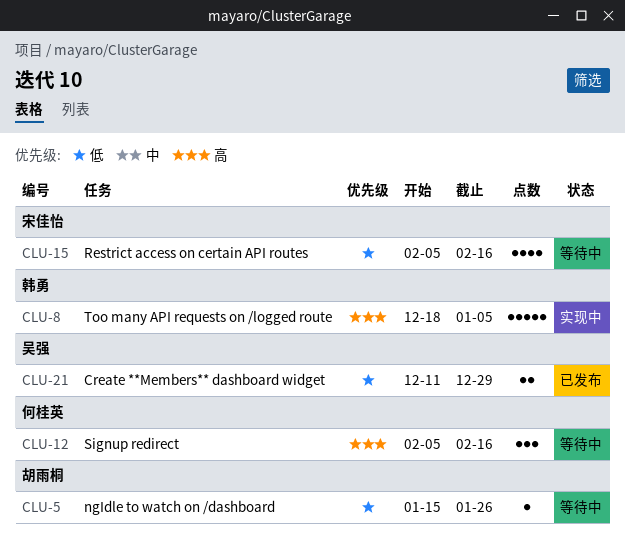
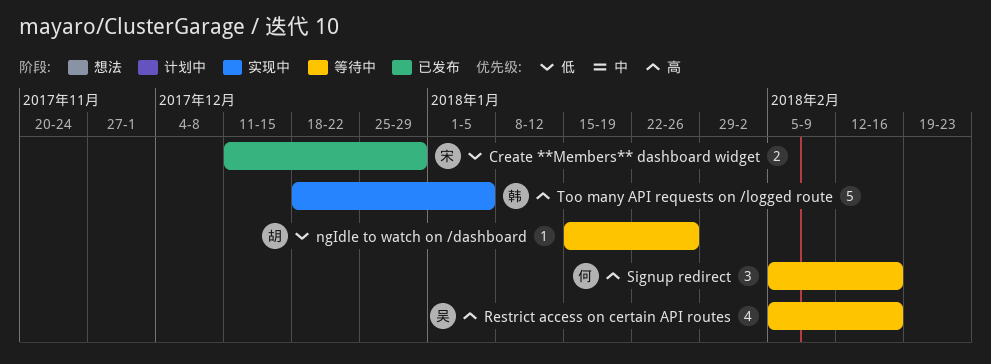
Create **Members** dashboard widget, owner: 吴强 -> 宋佳怡
Restrict access on certain API routes, owner: 宋佳怡 -> 吴强
Restrict access on certain API routes, priority: 低 -> 高

